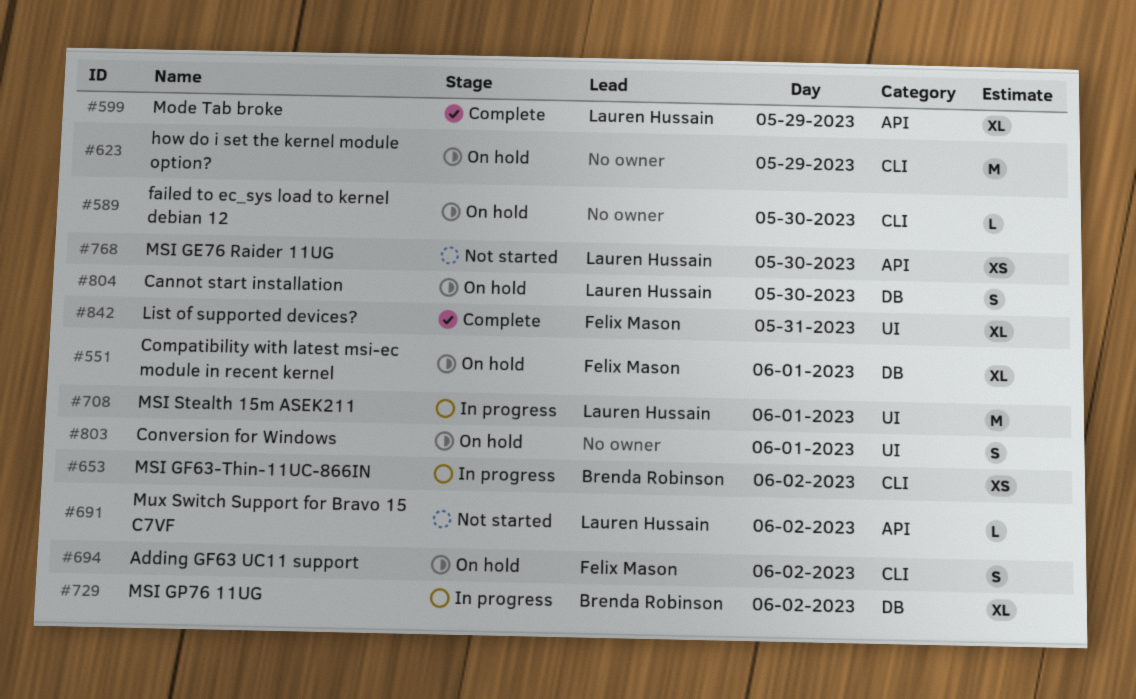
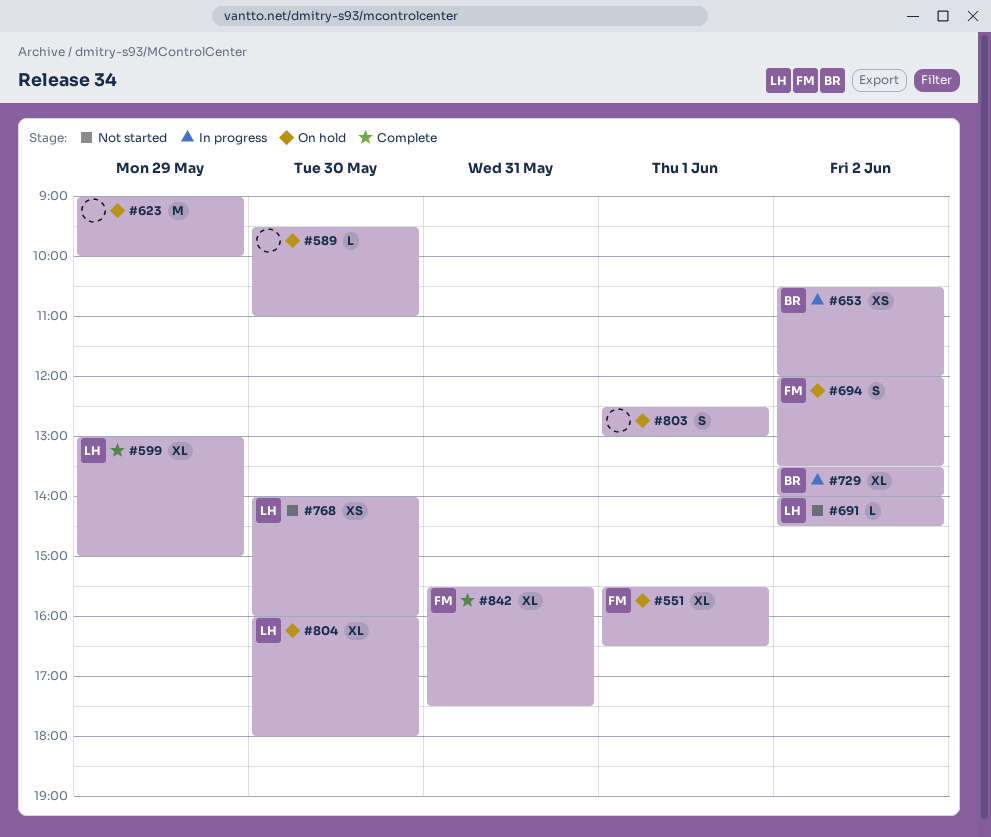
#708: present -> none
#804, estimate: S -> XL

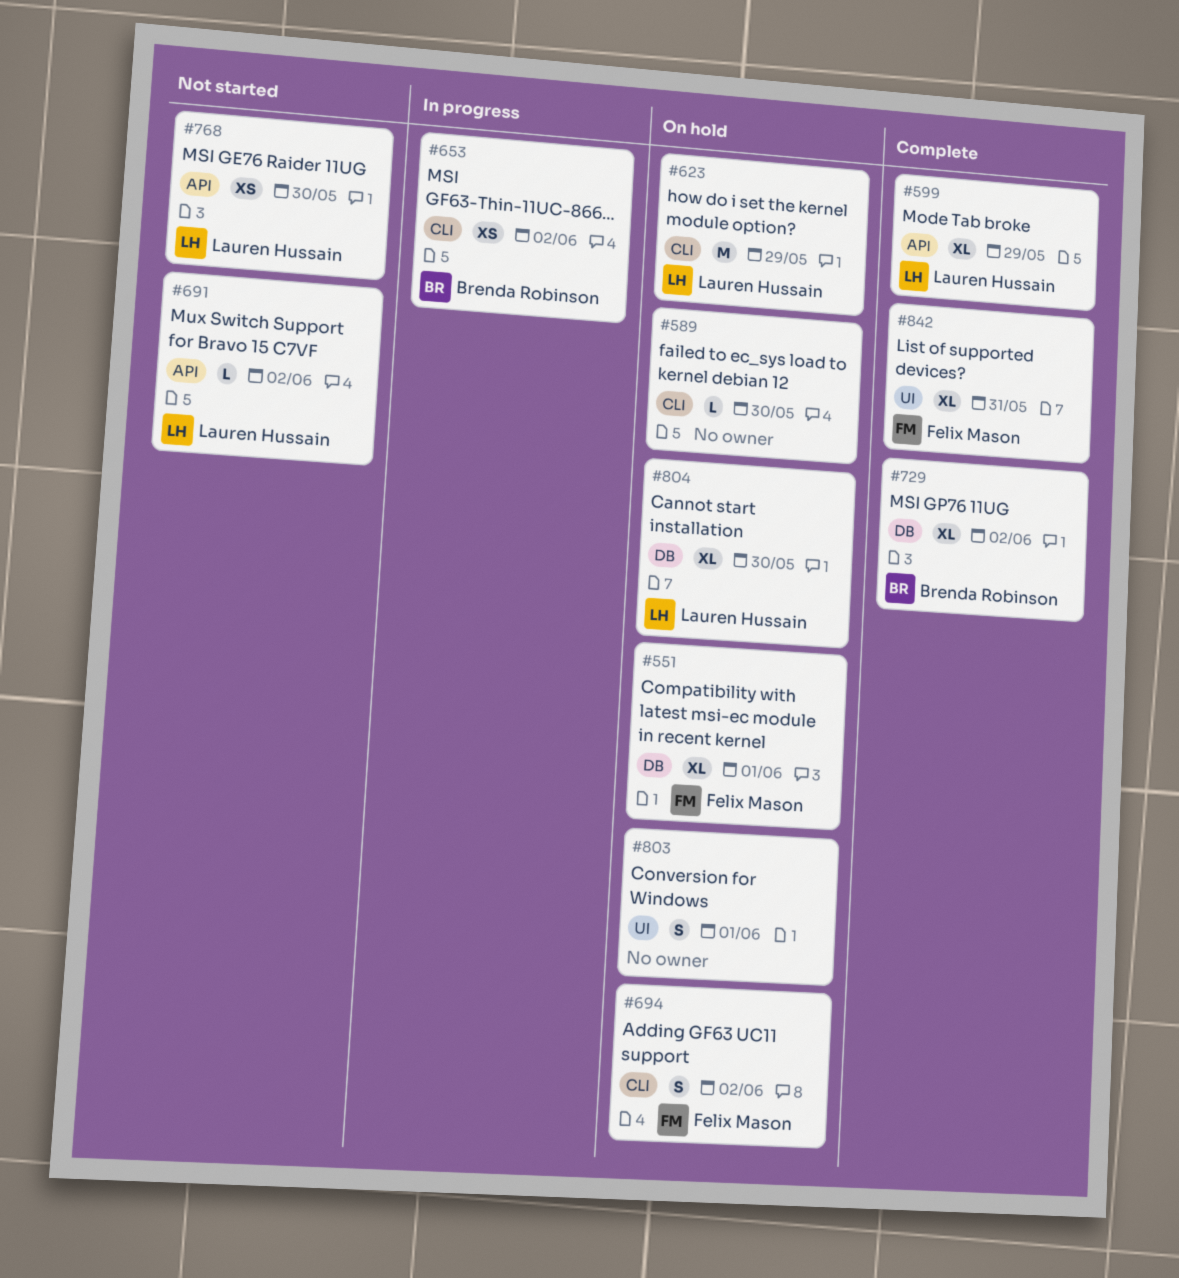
#623, owner: none -> Lauren Hussain
#729, status: In progress -> Complete

